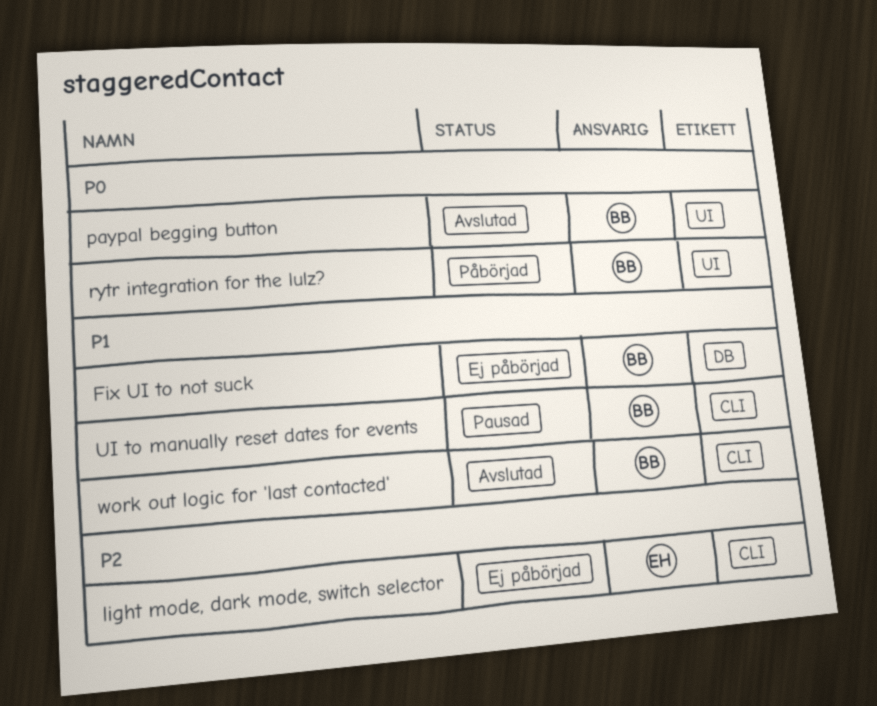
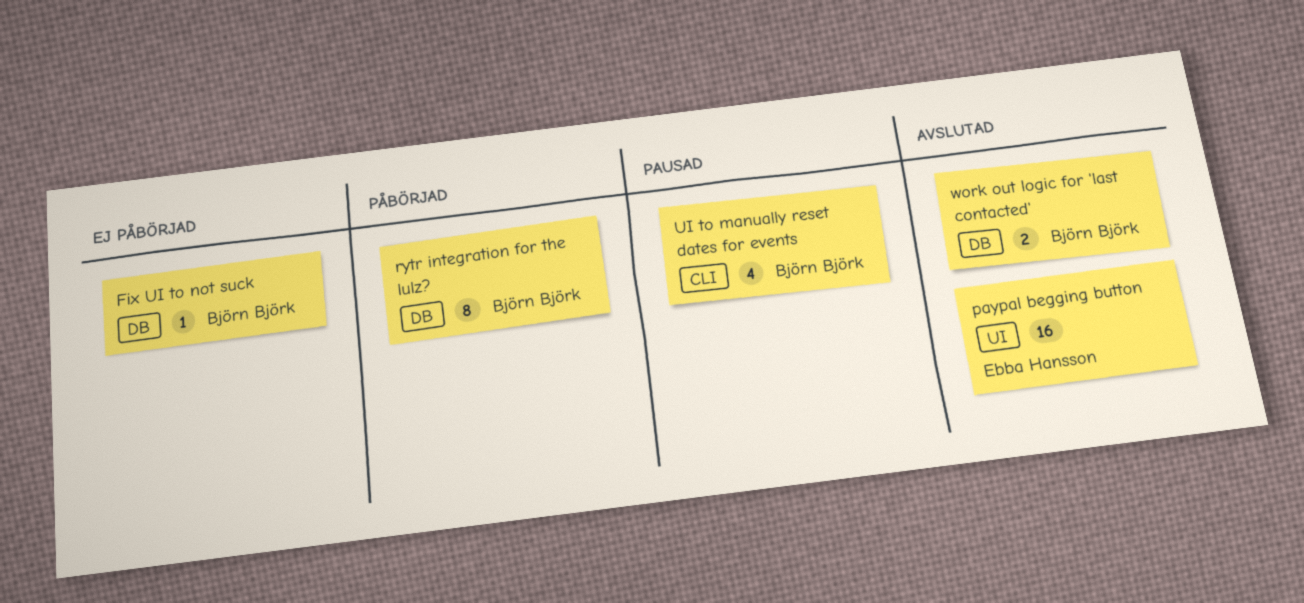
light mode, dark mode, switch selector: present -> none
paypal begging button, owner: Björn Björk -> Ebba Hansson
rytr integration for the lulz?, label: UI -> DB
work out logic for 'last contacted', label: CLI -> DB

